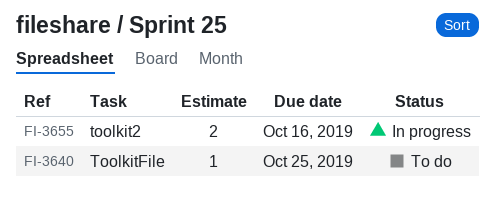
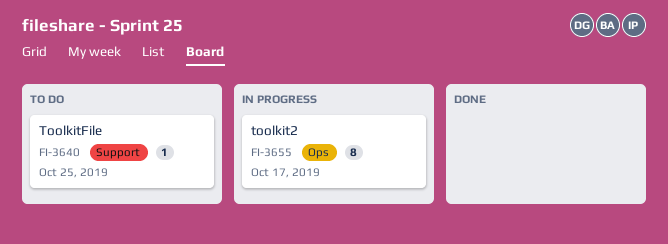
FI-3655, estimate: 2 -> 8
FI-3655, due: Oct 16 -> Oct 17

